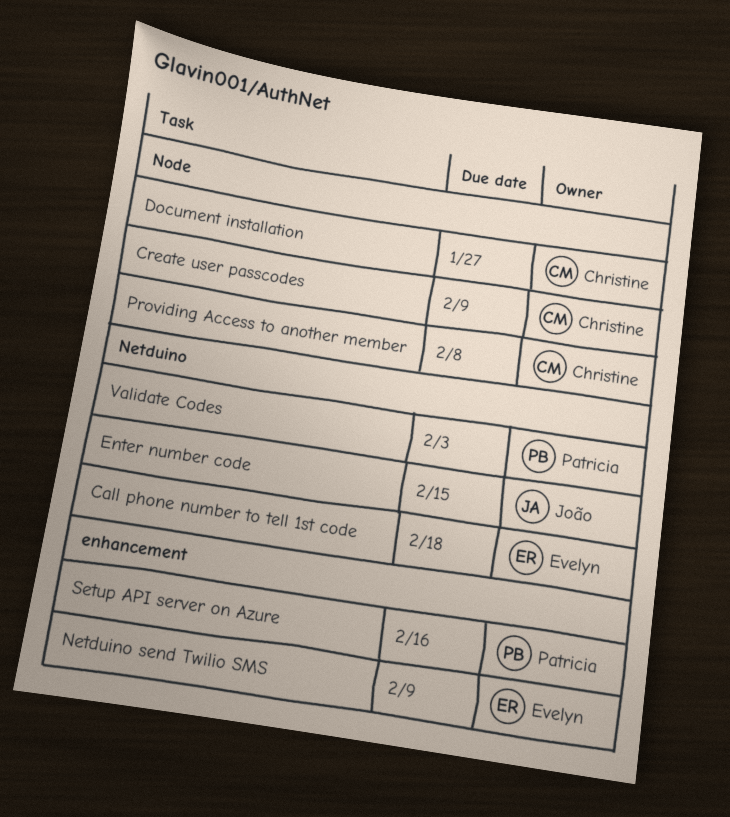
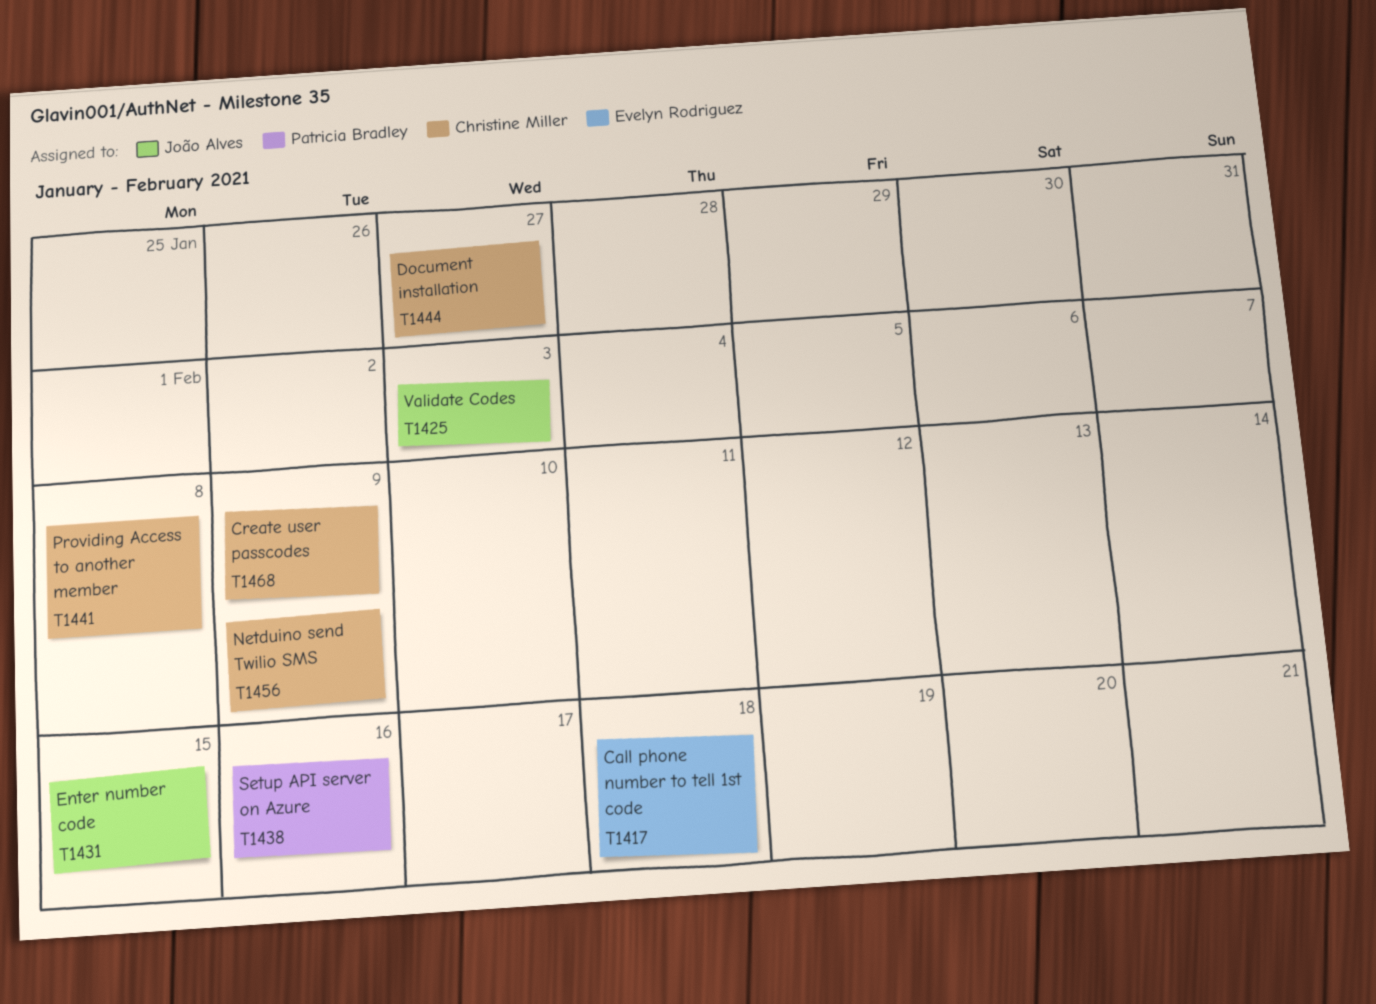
Netduino send Twilio SMS, owner: Evelyn Rodriguez -> Christine Miller
Validate Codes, owner: Patricia Bradley -> João Alves

